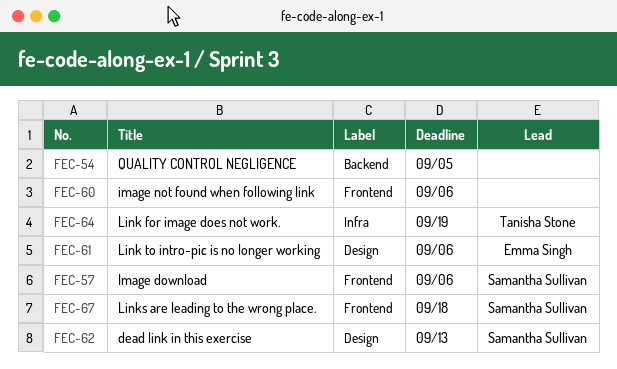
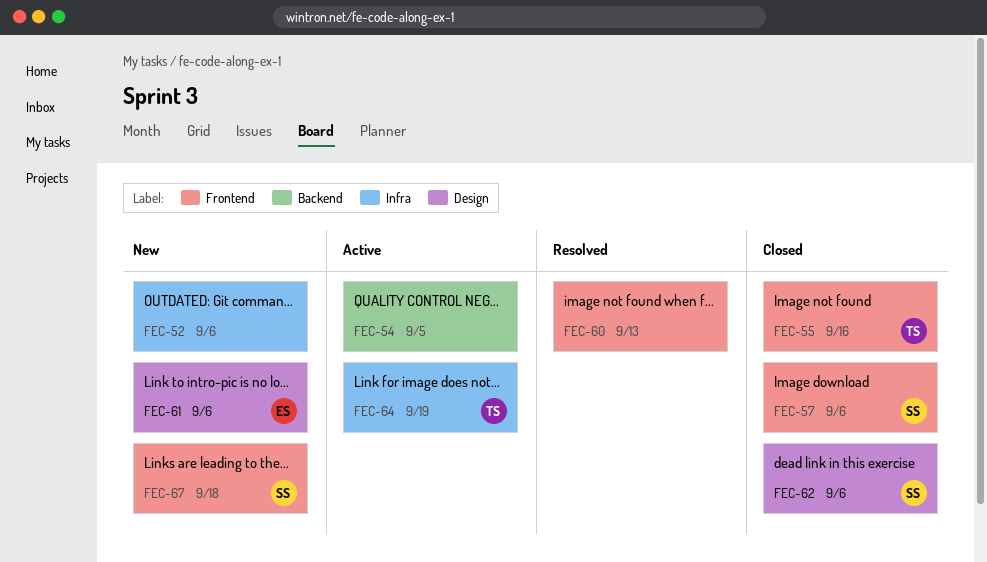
FEC-52: none -> present
FEC-55: none -> present
FEC-60, due: Sep 6 -> Sep 13
FEC-62, due: Sep 13 -> Sep 6

